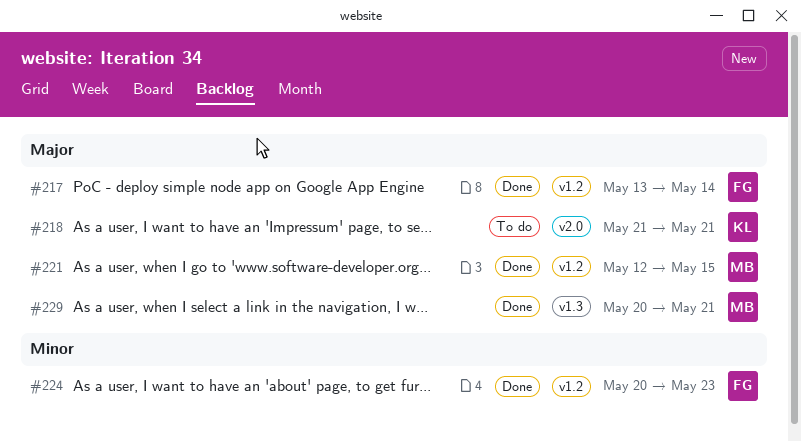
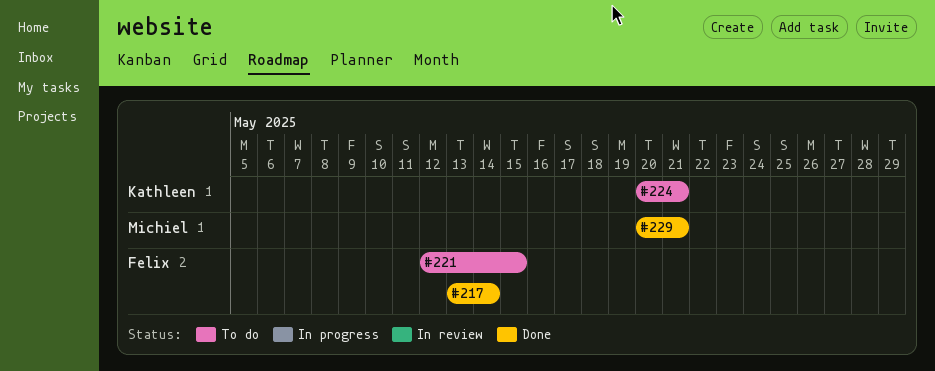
#218: present -> none
#221, status: Done -> To do
#221, owner: Michiel -> Felix
#224, status: Done -> To do
#224, owner: Felix -> Kathleen
#224, due: May 23 -> May 21

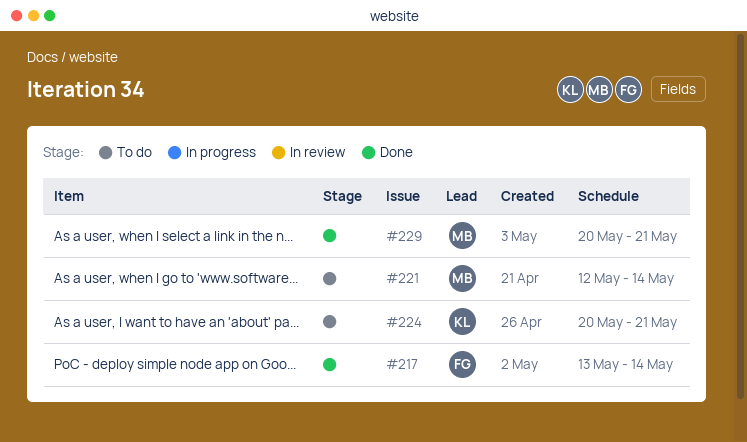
#221, owner: Felix -> Michiel
#221, due: May 15 -> May 14

